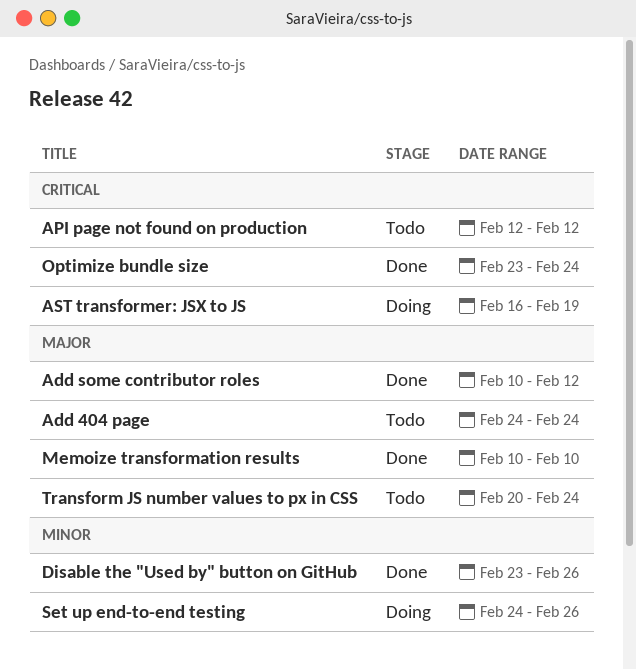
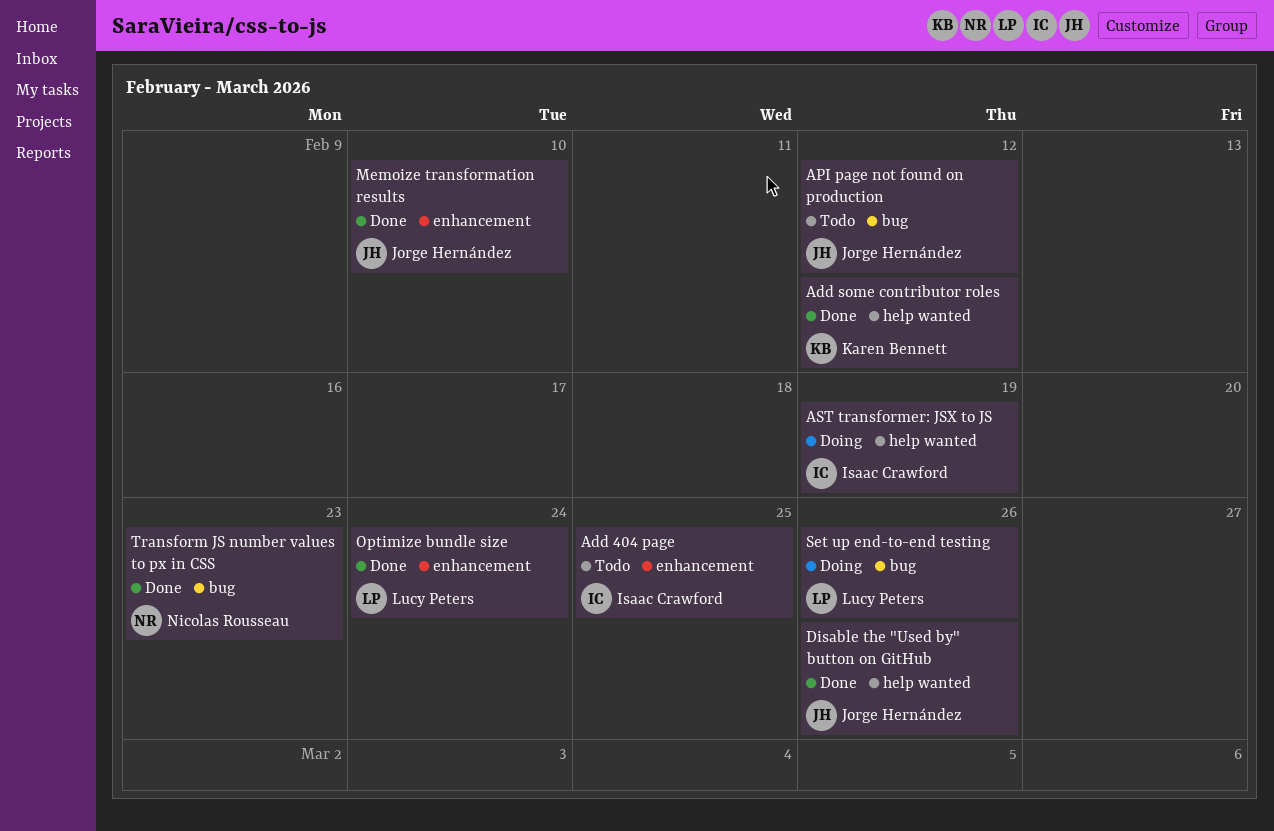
Add 404 page, due: Feb 24 -> Feb 25
Transform JS number values to px in CSS, status: Todo -> Done
Transform JS number values to px in CSS, due: Feb 24 -> Feb 23

